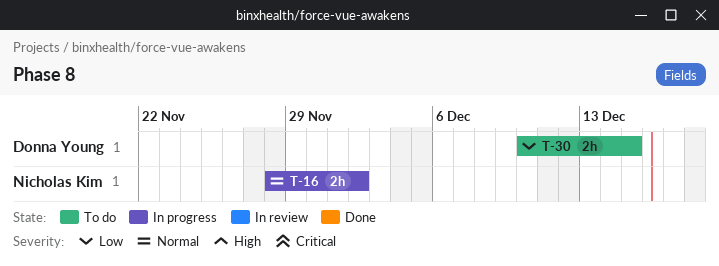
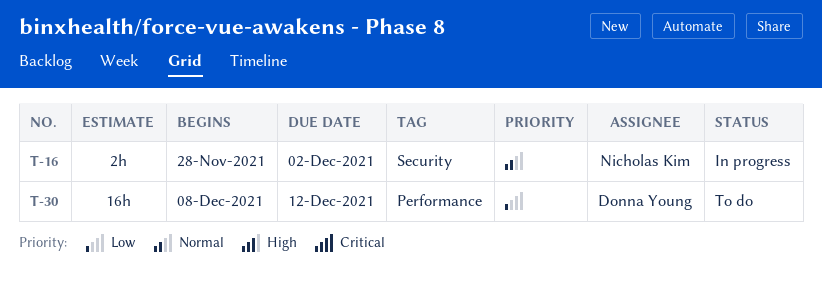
T-30, estimate: 2h -> 16h
T-30, start: Dec 10 -> Dec 8
T-30, due: Dec 15 -> Dec 12

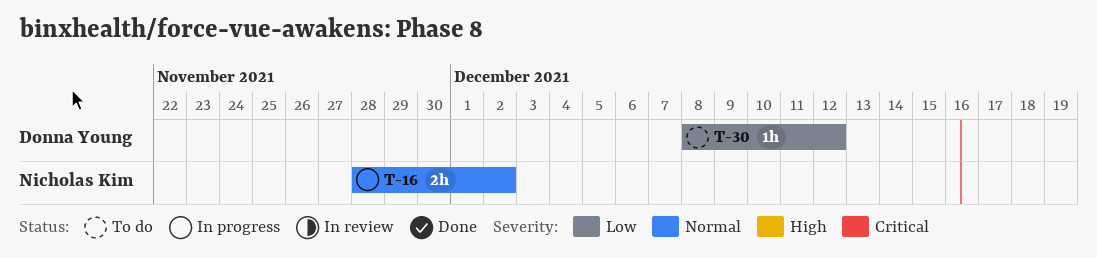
T-30, estimate: 16h -> 1h

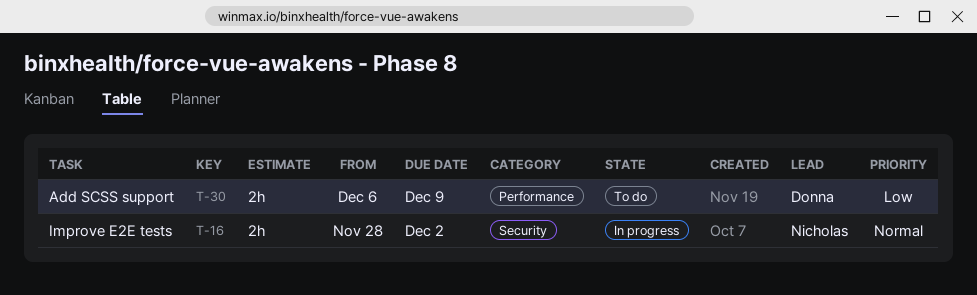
T-30, estimate: 1h -> 2h
T-30, start: Dec 8 -> Dec 6
T-30, due: Dec 12 -> Dec 9

